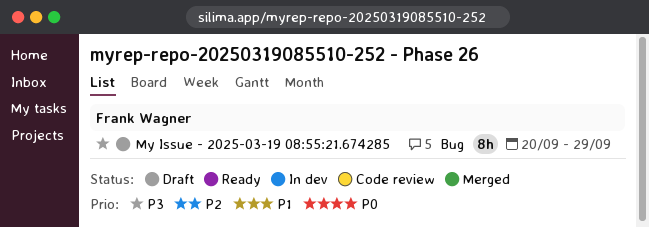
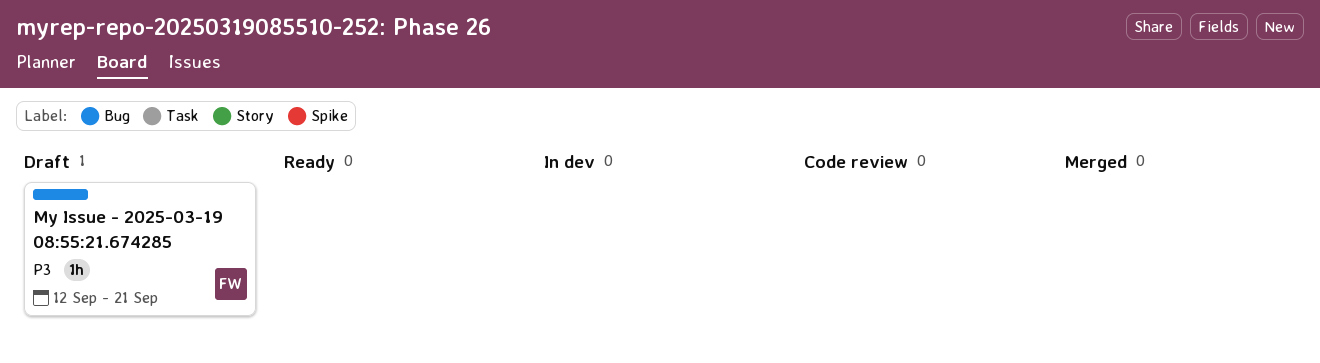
My Issue - 2025-03-19 08:55:21.674285, estimate: 8h -> 1h
My Issue - 2025-03-19 08:55:21.674285, start: Sep 20 -> Sep 12
My Issue - 2025-03-19 08:55:21.674285, due: Sep 29 -> Sep 21

